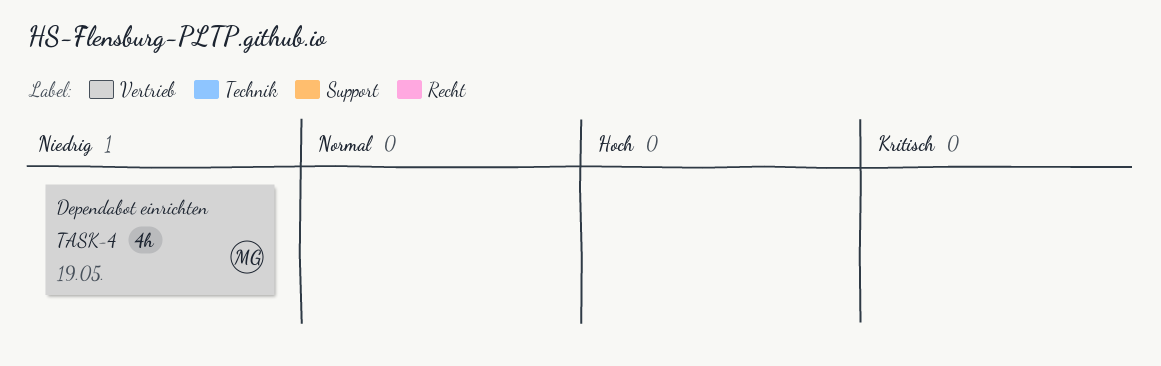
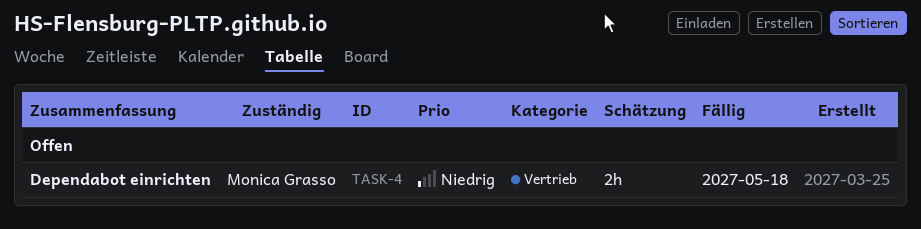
TASK-4, estimate: 4h -> 2h
TASK-4, due: May 19 -> May 18

